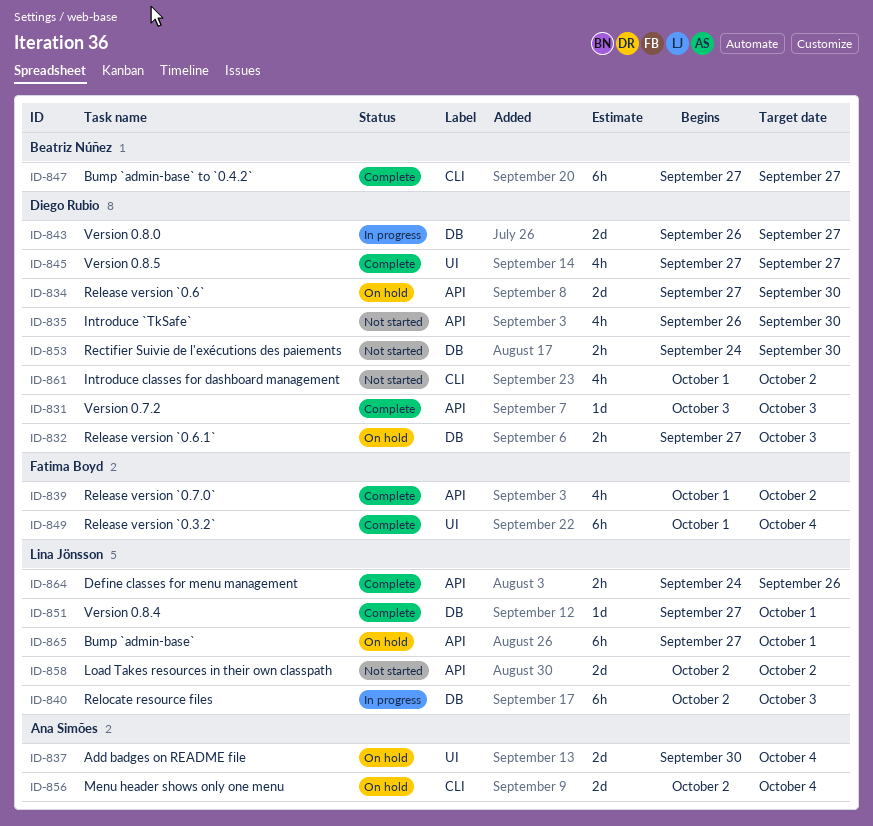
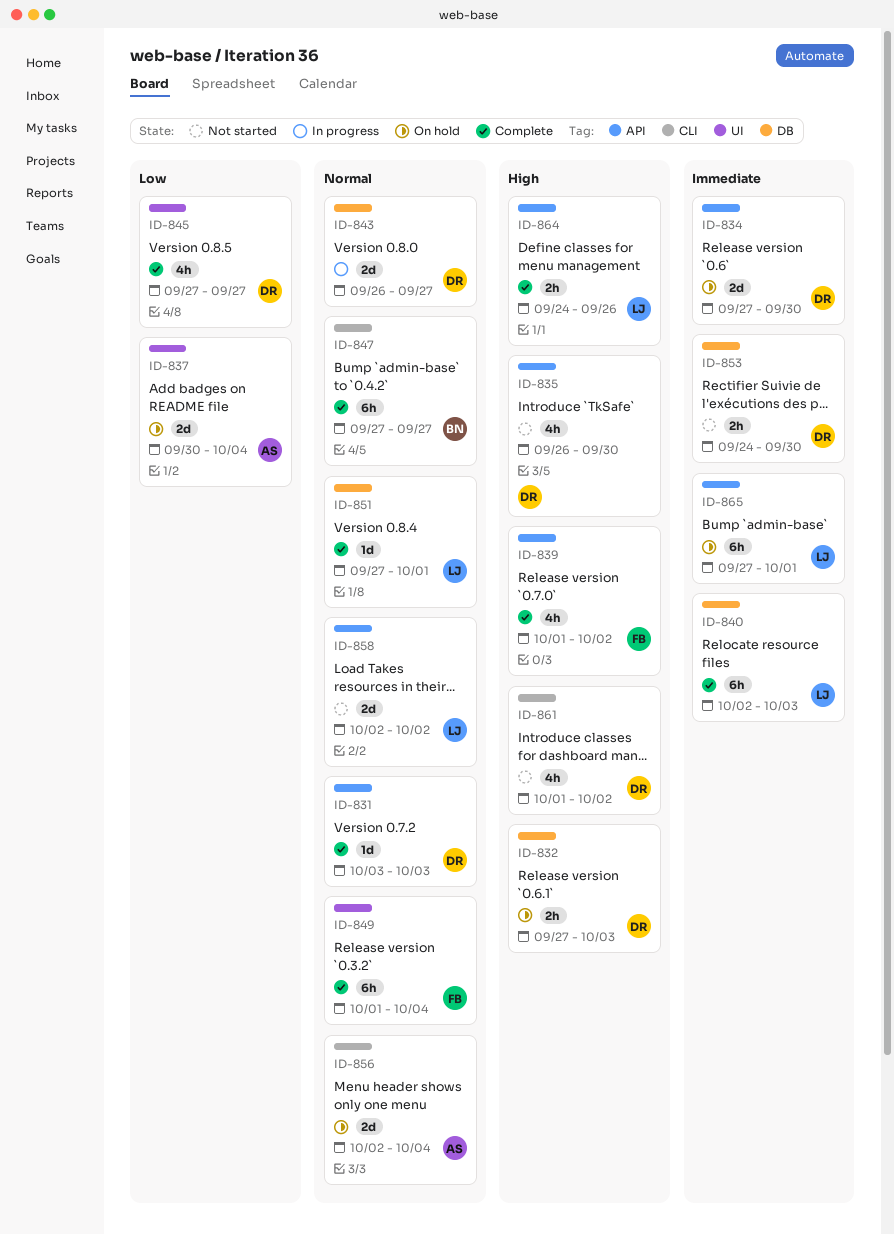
ID-840, status: In progress -> Complete

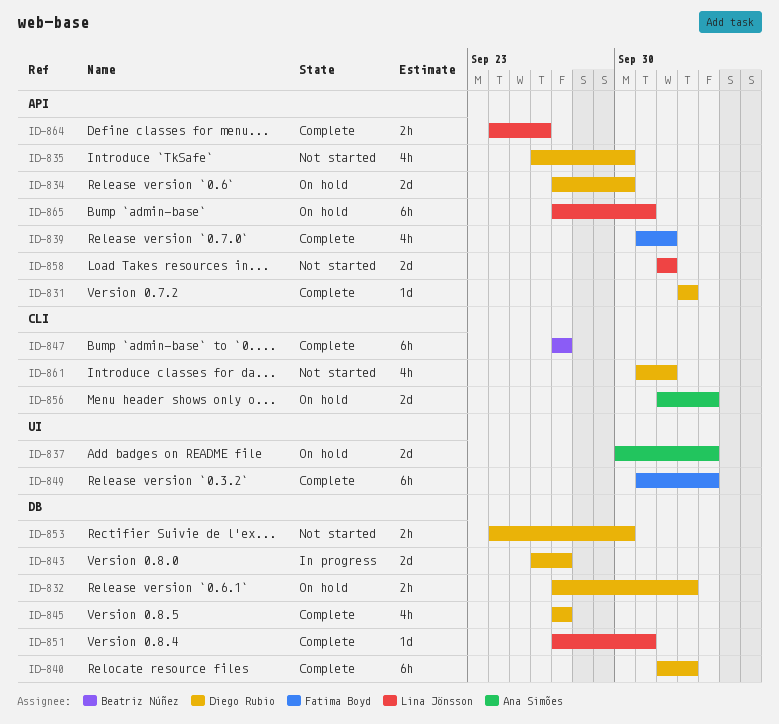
ID-840, owner: Lina Jönsson -> Diego Rubio
ID-845, label: UI -> DB

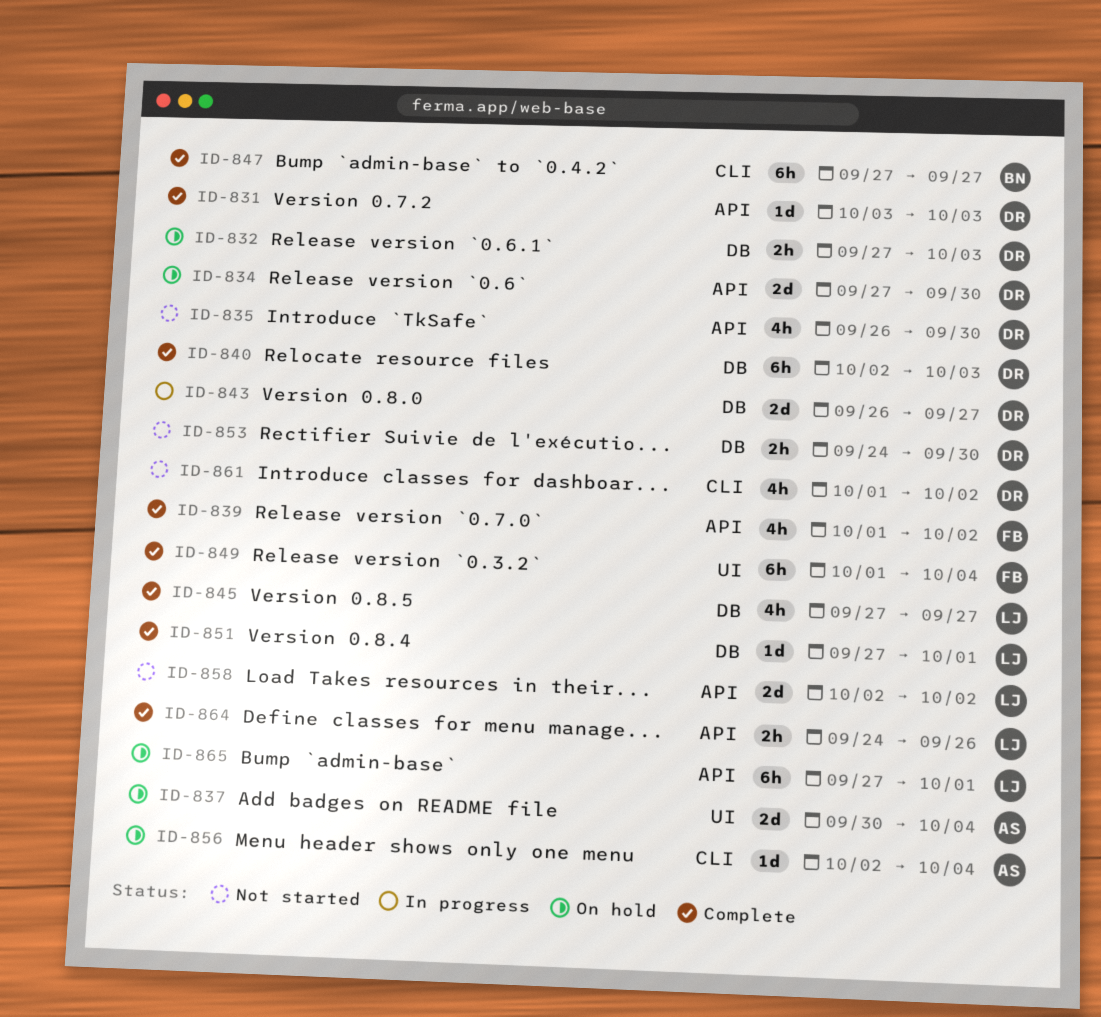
ID-845, owner: Diego Rubio -> Lina Jönsson
ID-856, estimate: 2d -> 1d

